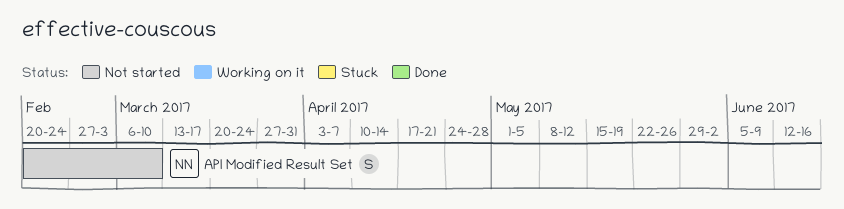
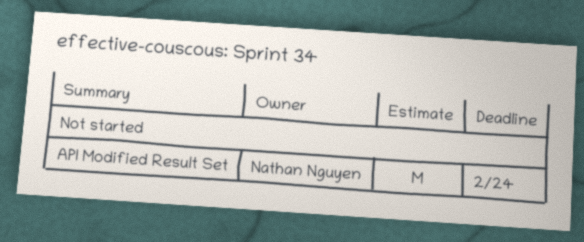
API Modified Result Set, estimate: S -> M
API Modified Result Set, due: Mar 10 -> Feb 24

